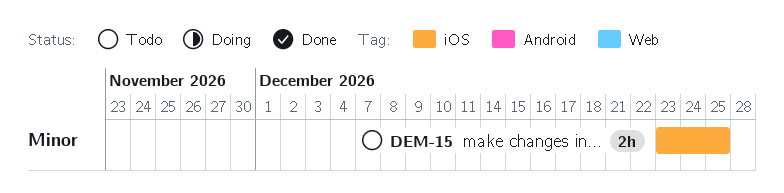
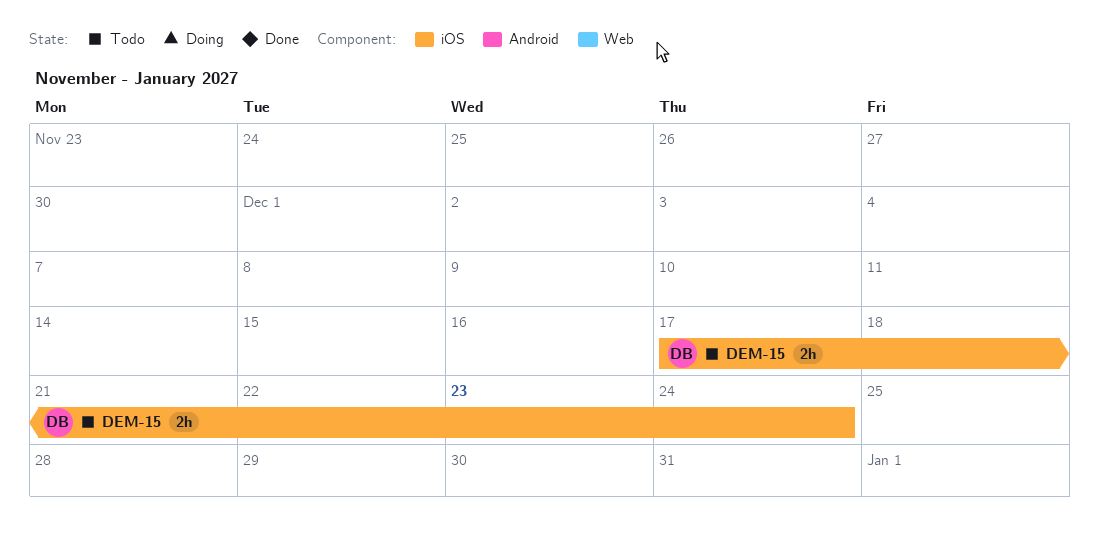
DEM-15, start: Dec 23 -> Dec 17
DEM-15, due: Dec 25 -> Dec 24

